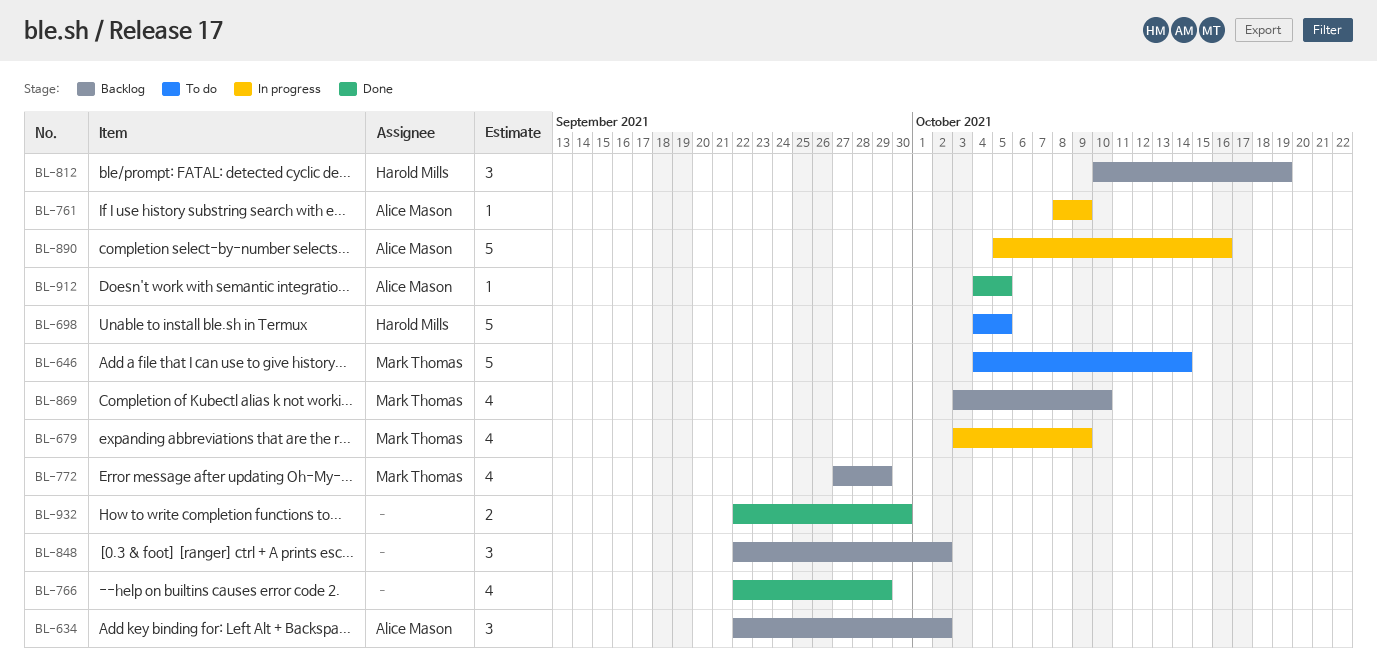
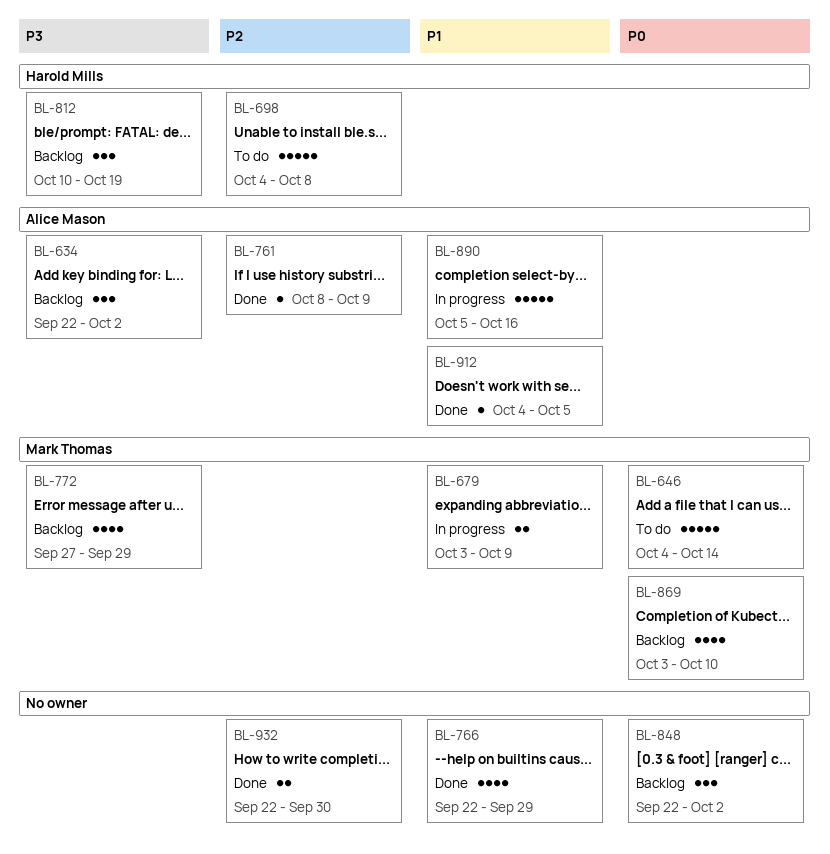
BL-679, estimate: 4 -> 2
BL-698, due: Oct 5 -> Oct 8
BL-761, status: In progress -> Done

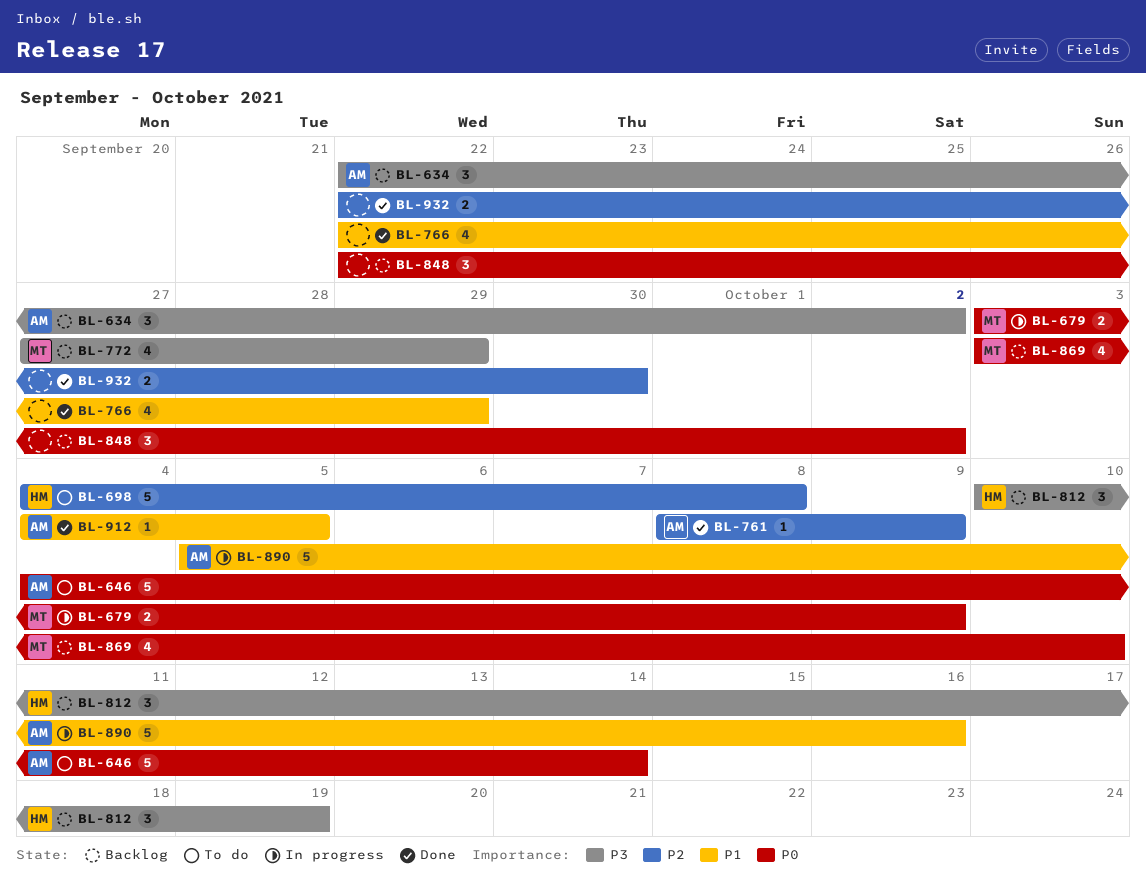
BL-646, owner: Mark Thomas -> Alice Mason
BL-679, priority: P1 -> P0

